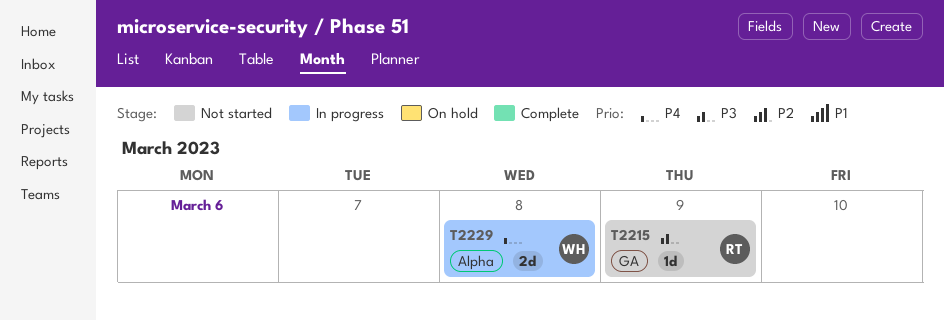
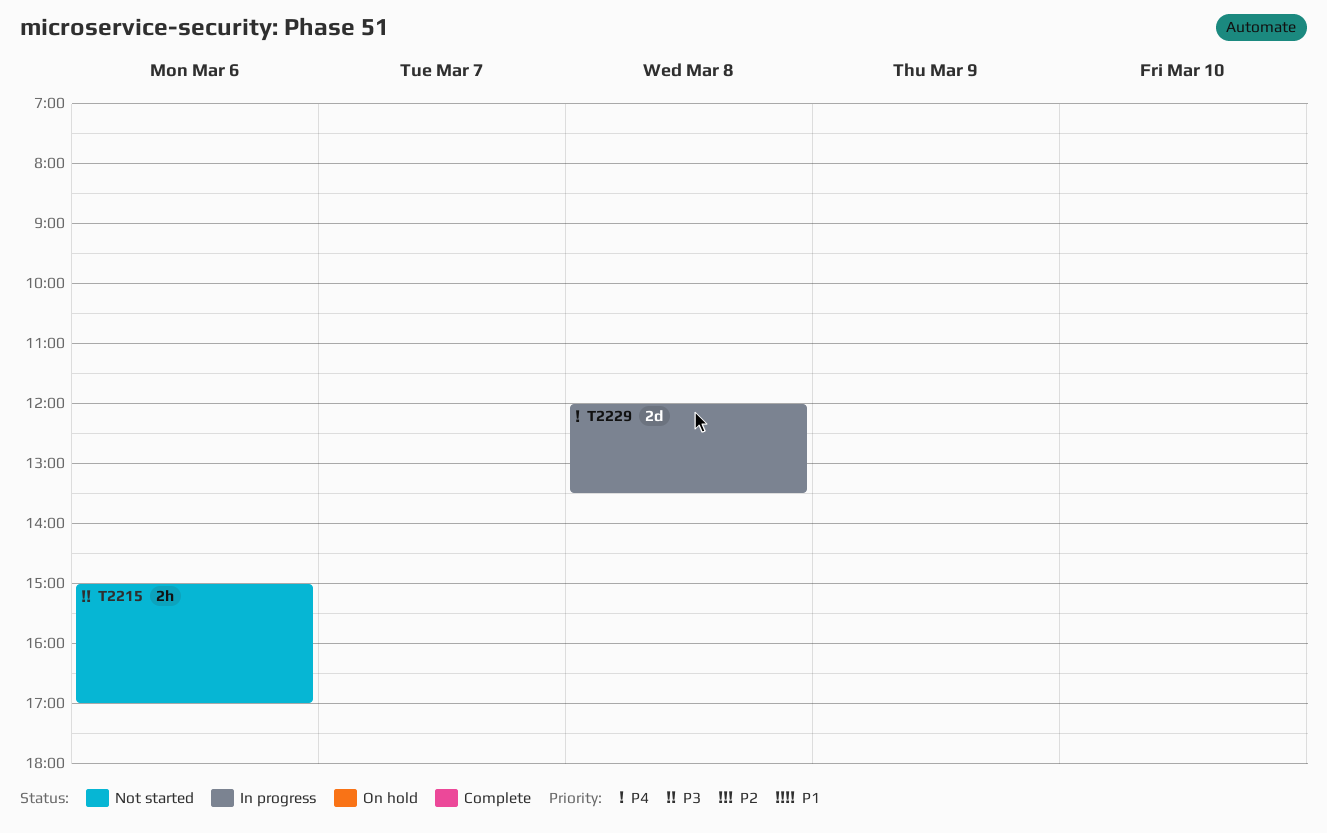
T2215, estimate: 1d -> 2h
T2215, day: Mar 9 -> Mar 6

